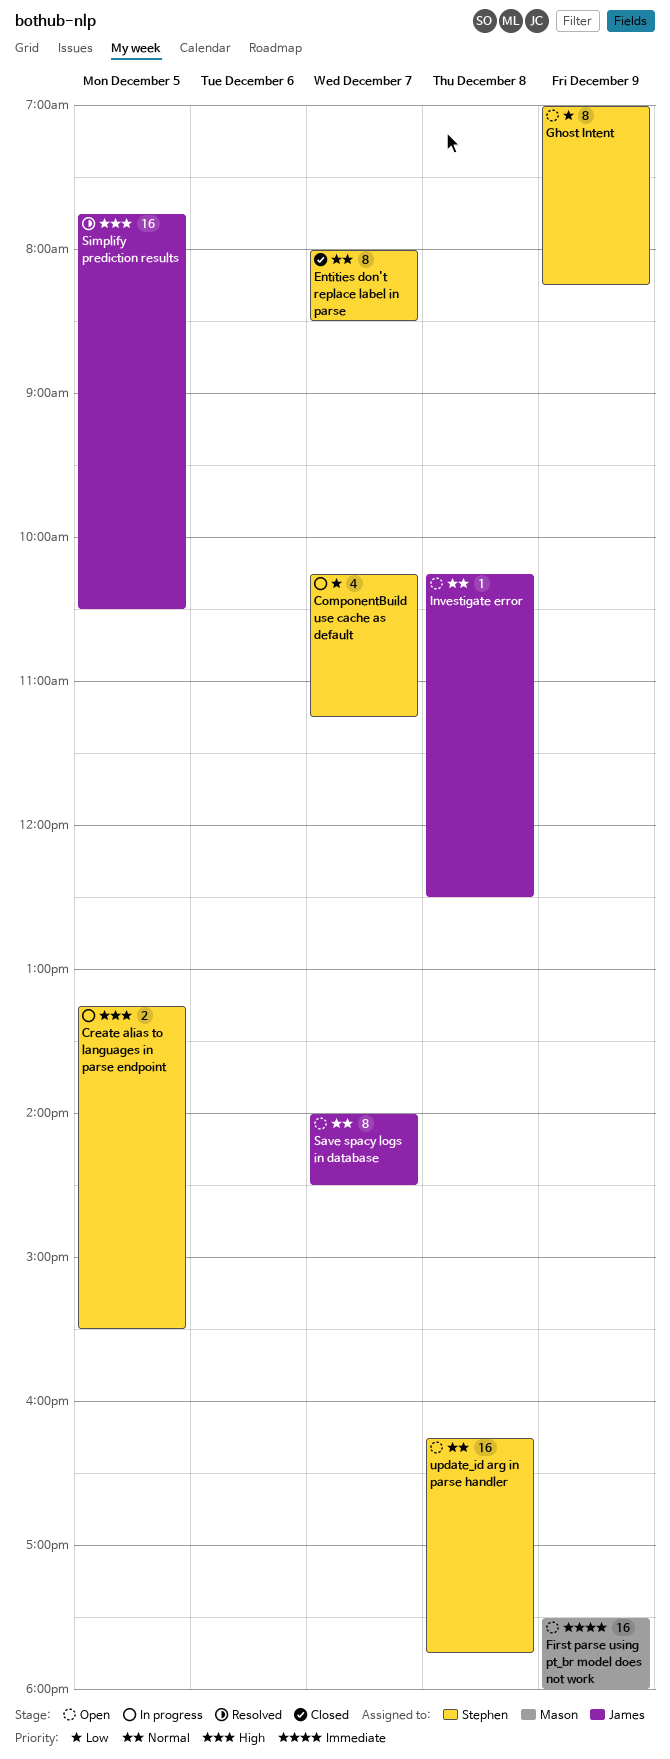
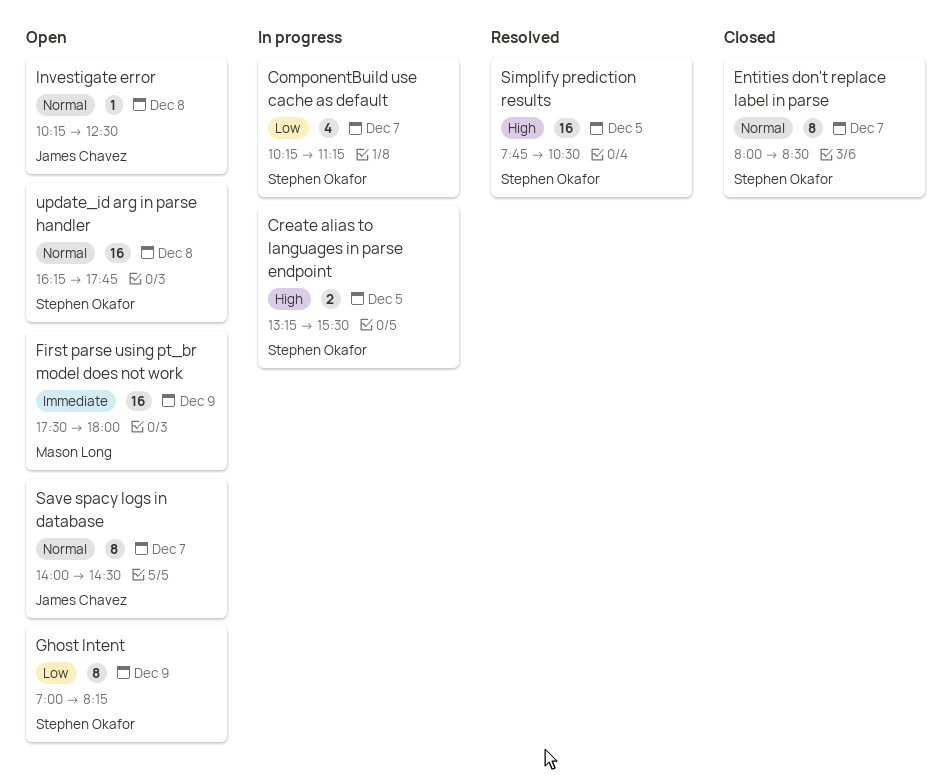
Simplify prediction results, owner: James Chavez -> Stephen Okafor

